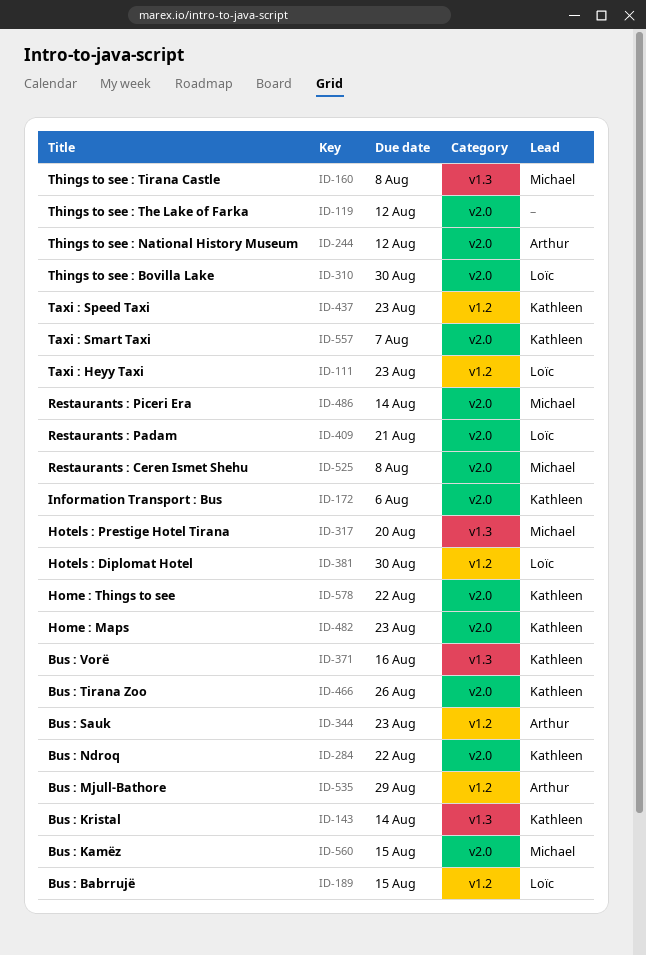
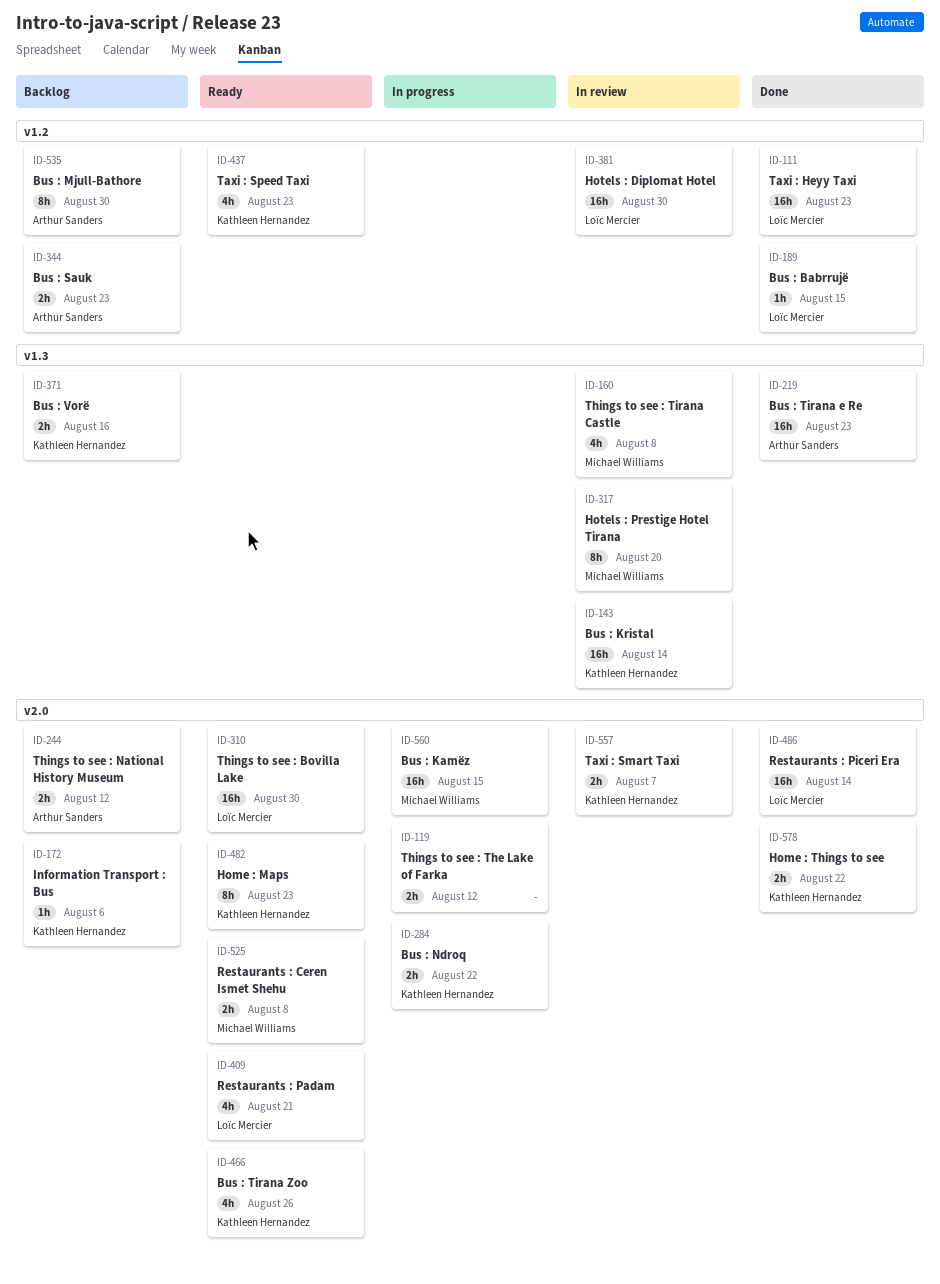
ID-219: none -> present
ID-486, owner: Michael Williams -> Loïc Mercier
ID-535, due: Aug 29 -> Aug 30

